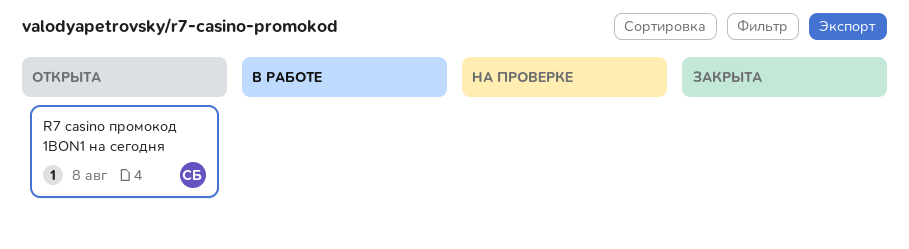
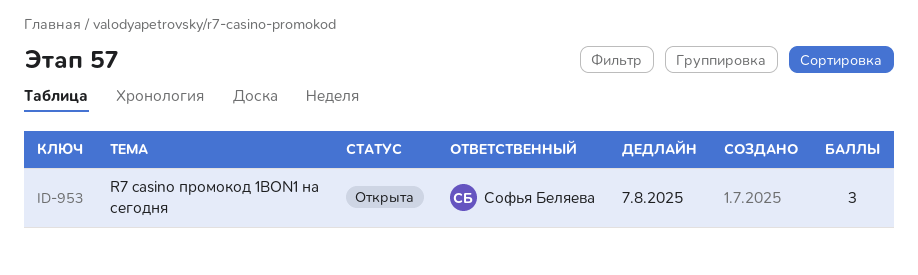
R7 casino промокод 1BON1 на сегодня, estimate: 1 -> 3
R7 casino промокод 1BON1 на сегодня, due: Aug 8 -> Aug 7

